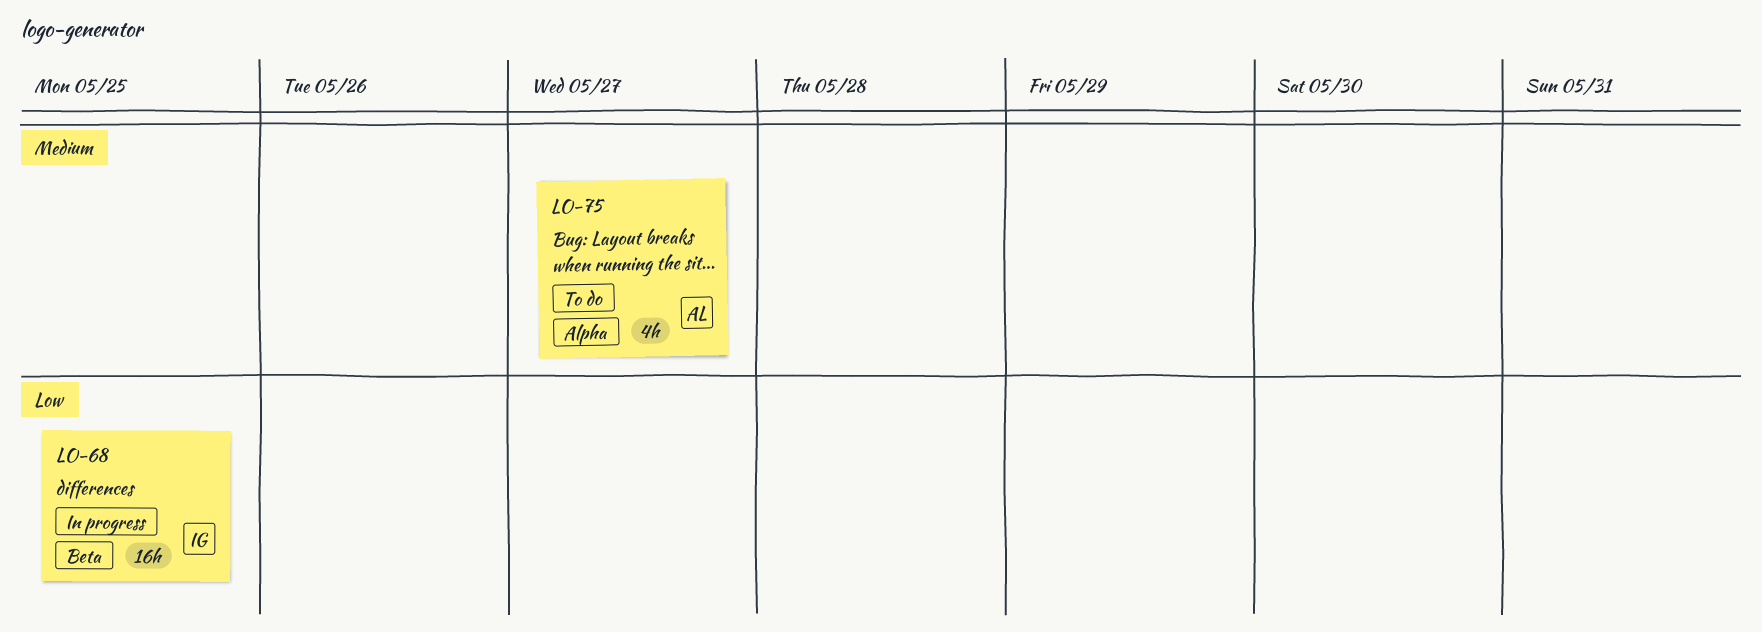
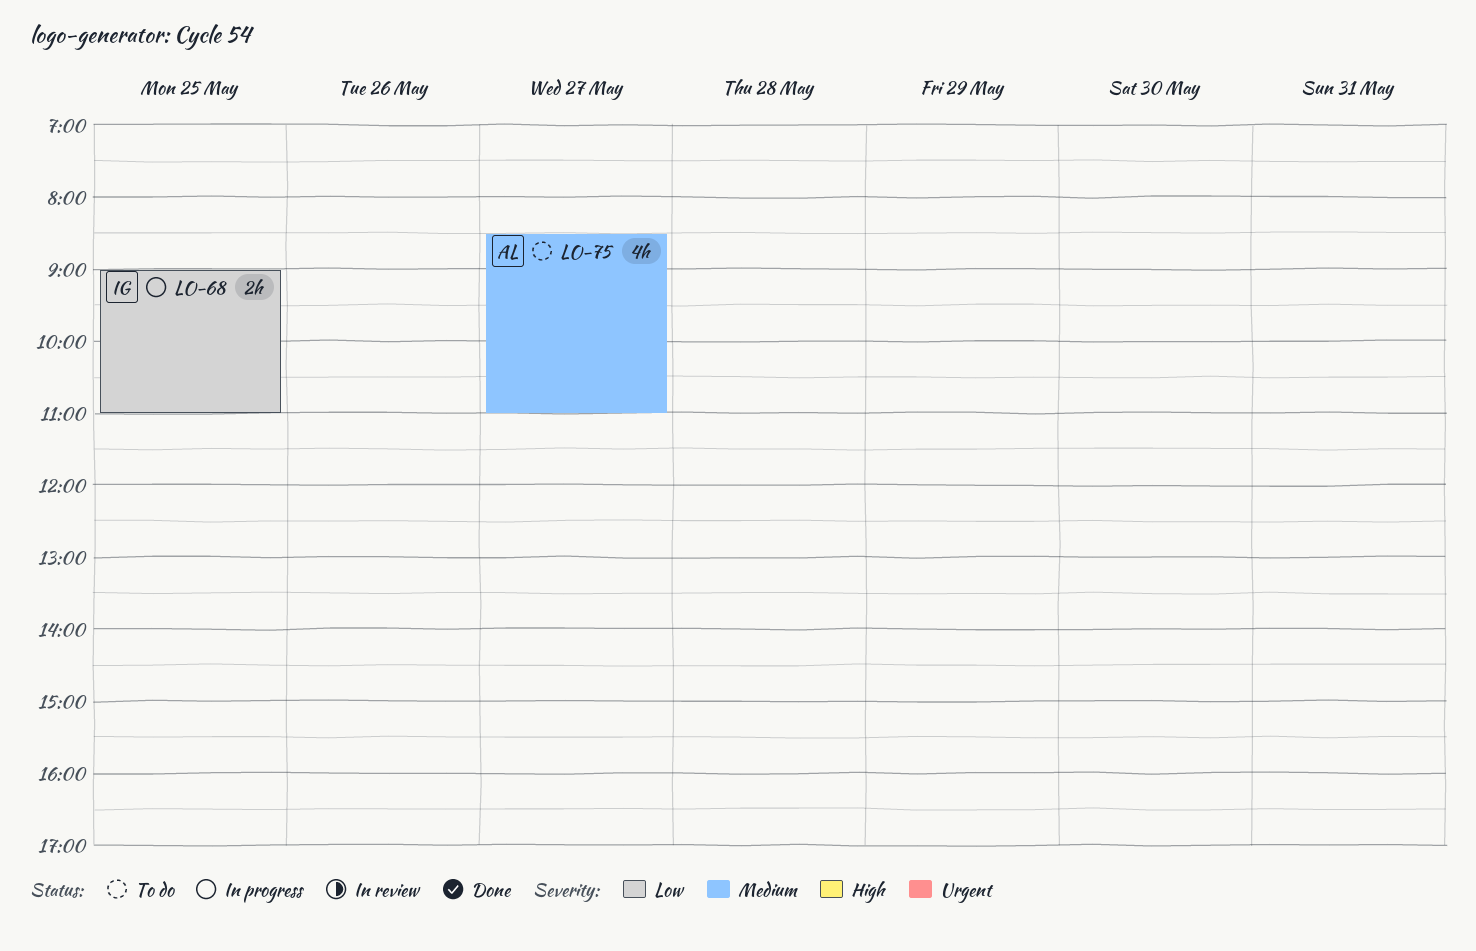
LO-68, estimate: 16h -> 2h

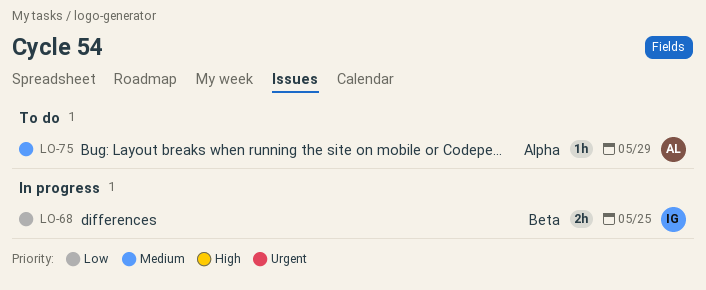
LO-75, estimate: 4h -> 1h
LO-75, day: May 27 -> May 29

